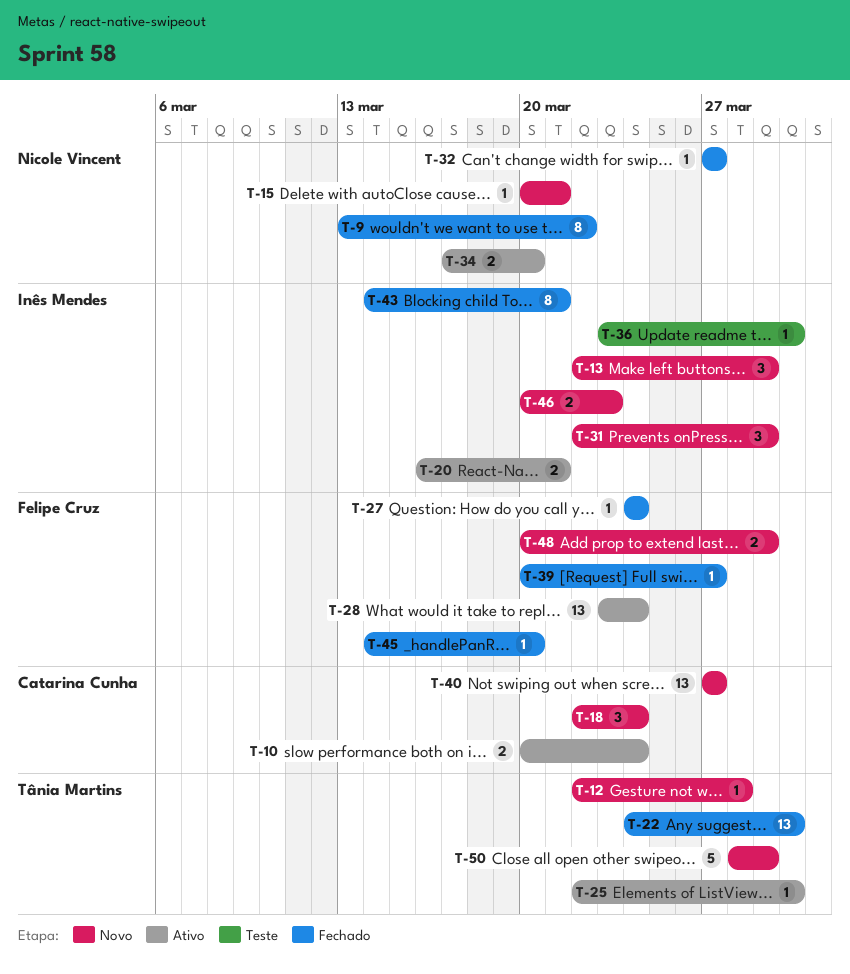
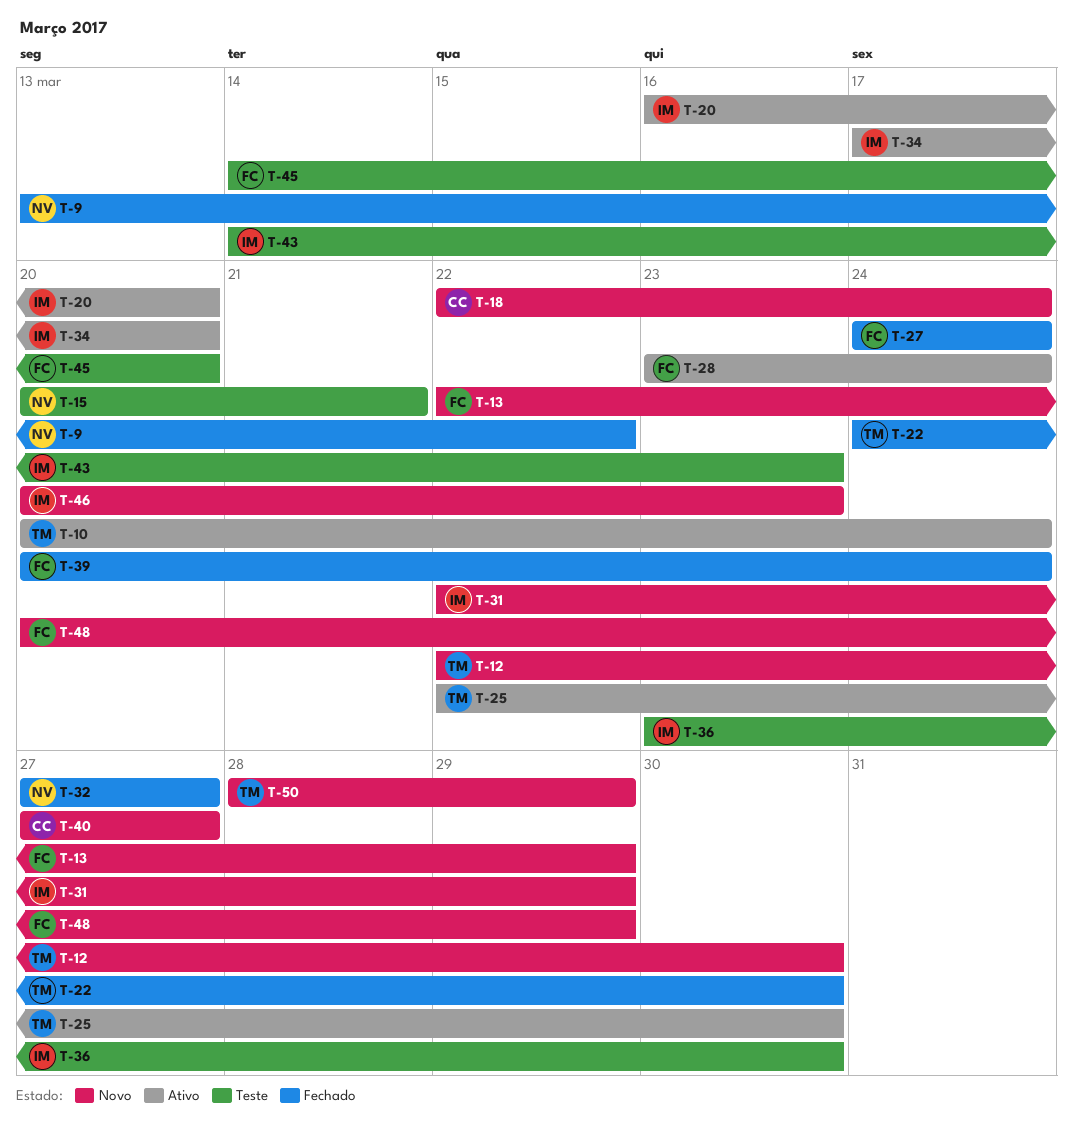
T-10, owner: Catarina Cunha -> Tânia Martins
T-12, due: Mar 28 -> Mar 30
T-13, owner: Inês Mendes -> Felipe Cruz
T-15, status: Novo -> Teste
T-20, due: Mar 21 -> Mar 20
T-34, owner: Nicole Vincent -> Inês Mendes
T-39, due: Mar 27 -> Mar 24
T-43, status: Fechado -> Teste
T-43, due: Mar 21 -> Mar 23
T-45, status: Fechado -> Teste

